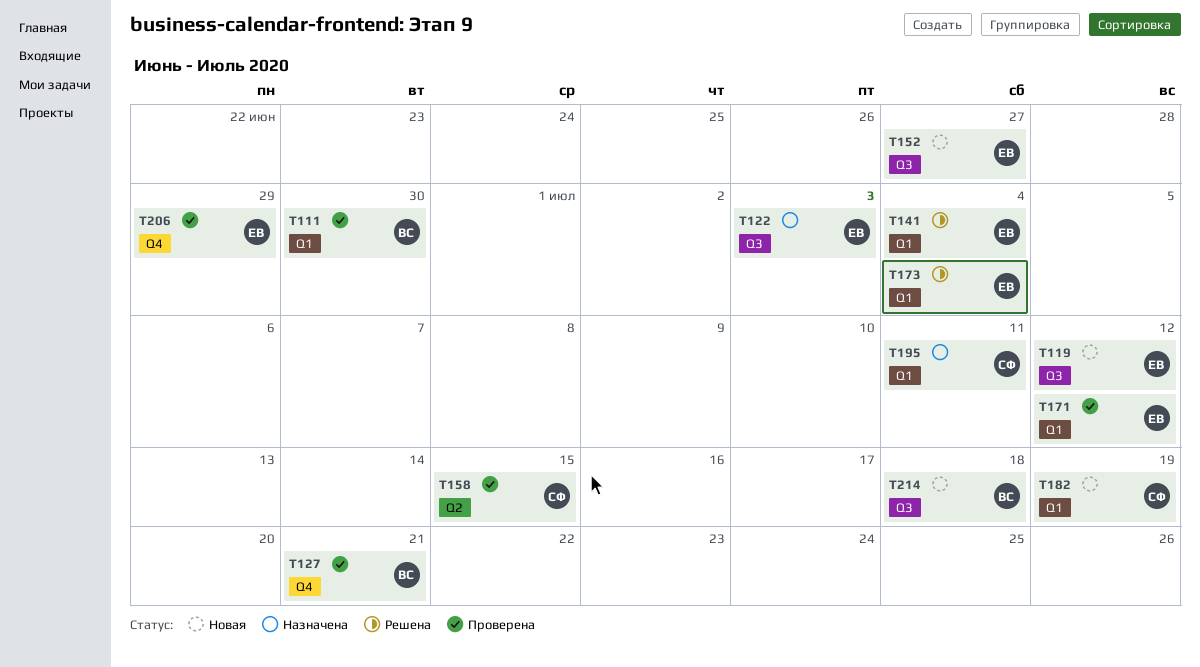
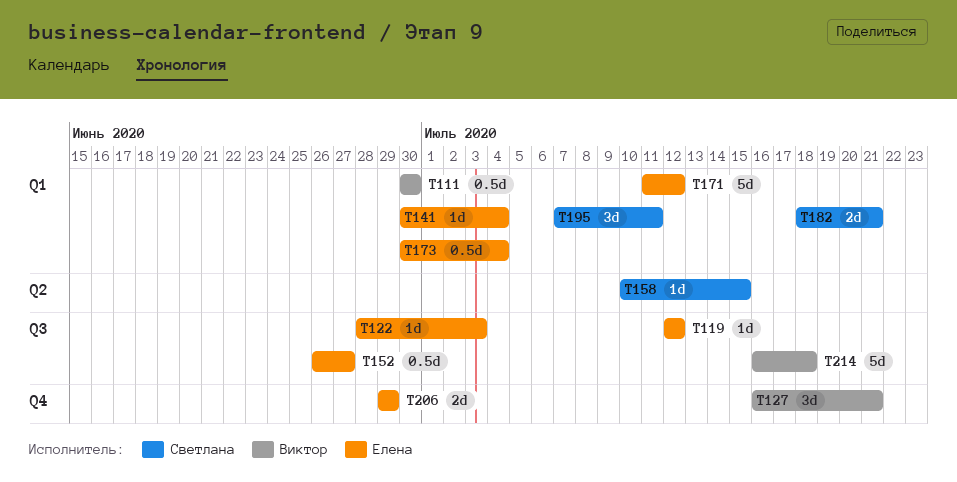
T182, due: Jul 19 -> Jul 21

